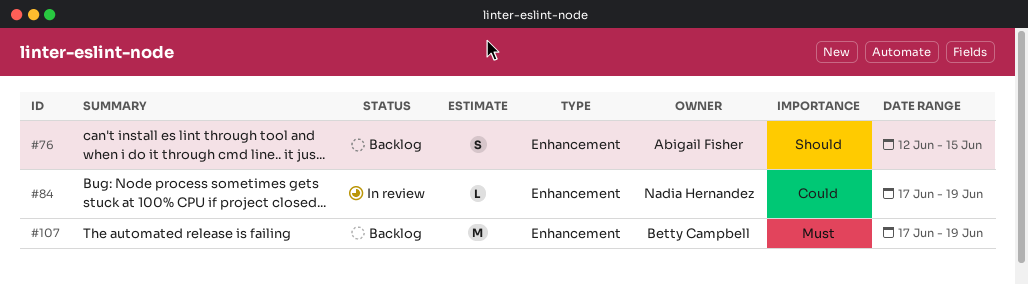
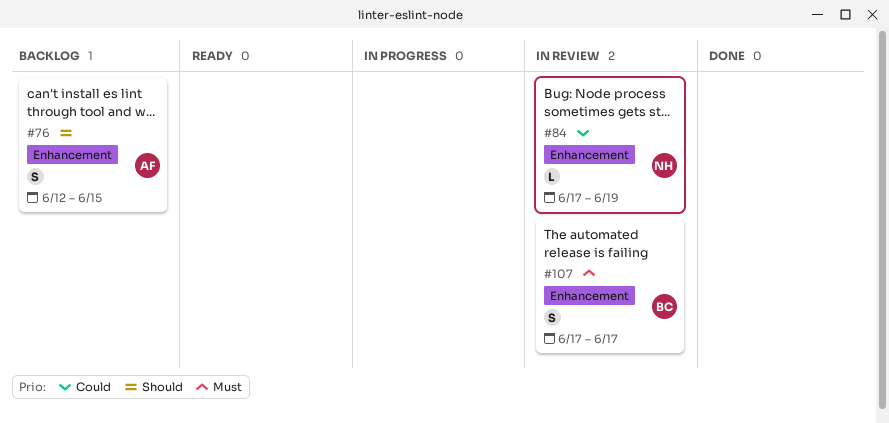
#107, status: Backlog -> In review
#107, estimate: M -> S
#107, due: Jun 19 -> Jun 17

